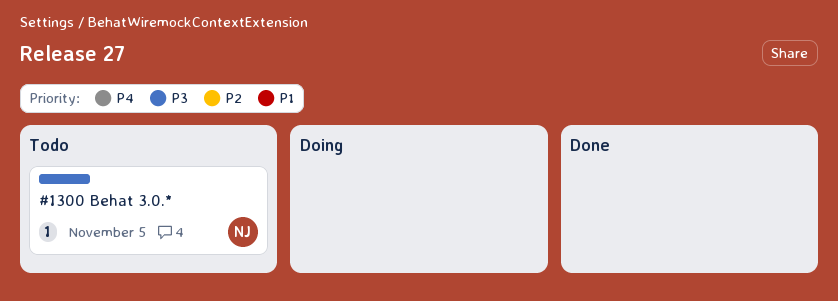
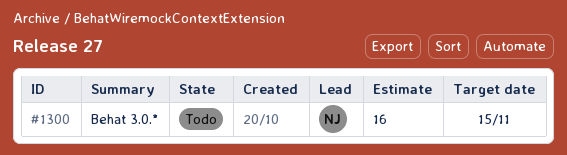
#1300, estimate: 1 -> 16
#1300, due: Nov 5 -> Nov 15

